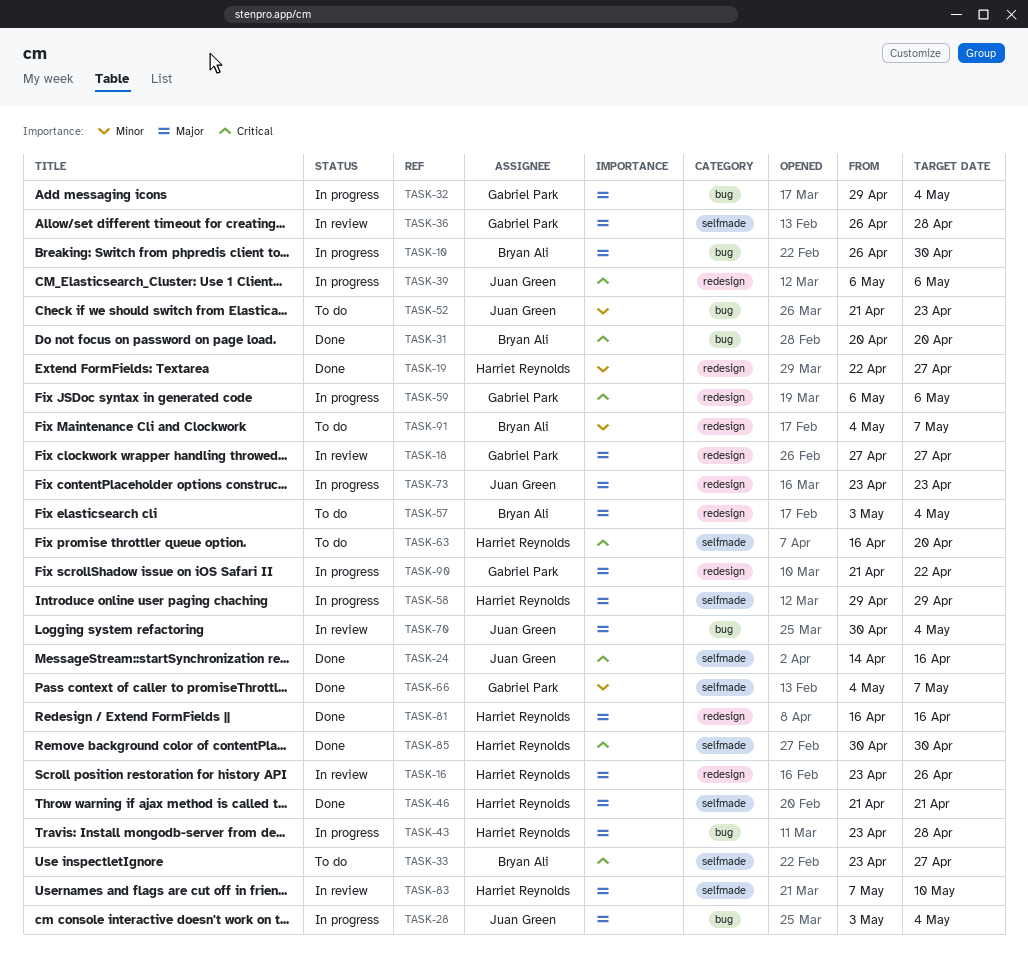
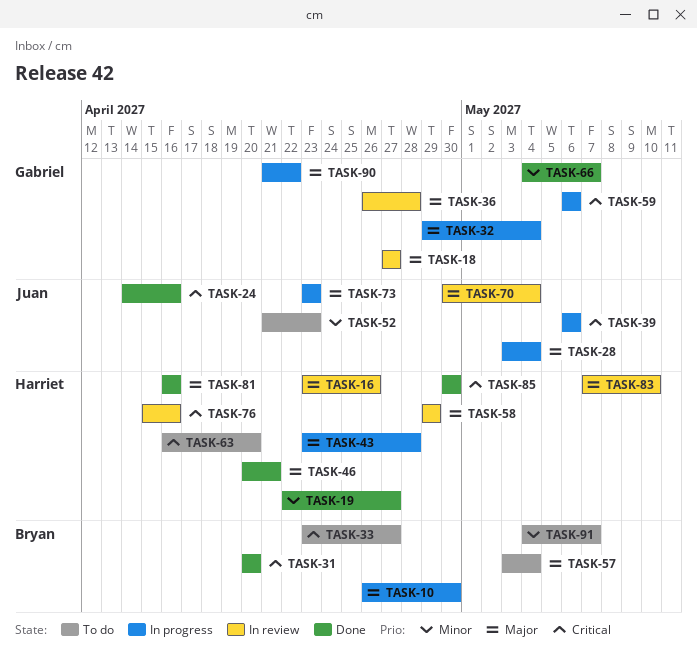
TASK-46, start: Apr 21 -> Apr 20
TASK-58, status: In progress -> In review
TASK-76: none -> present

